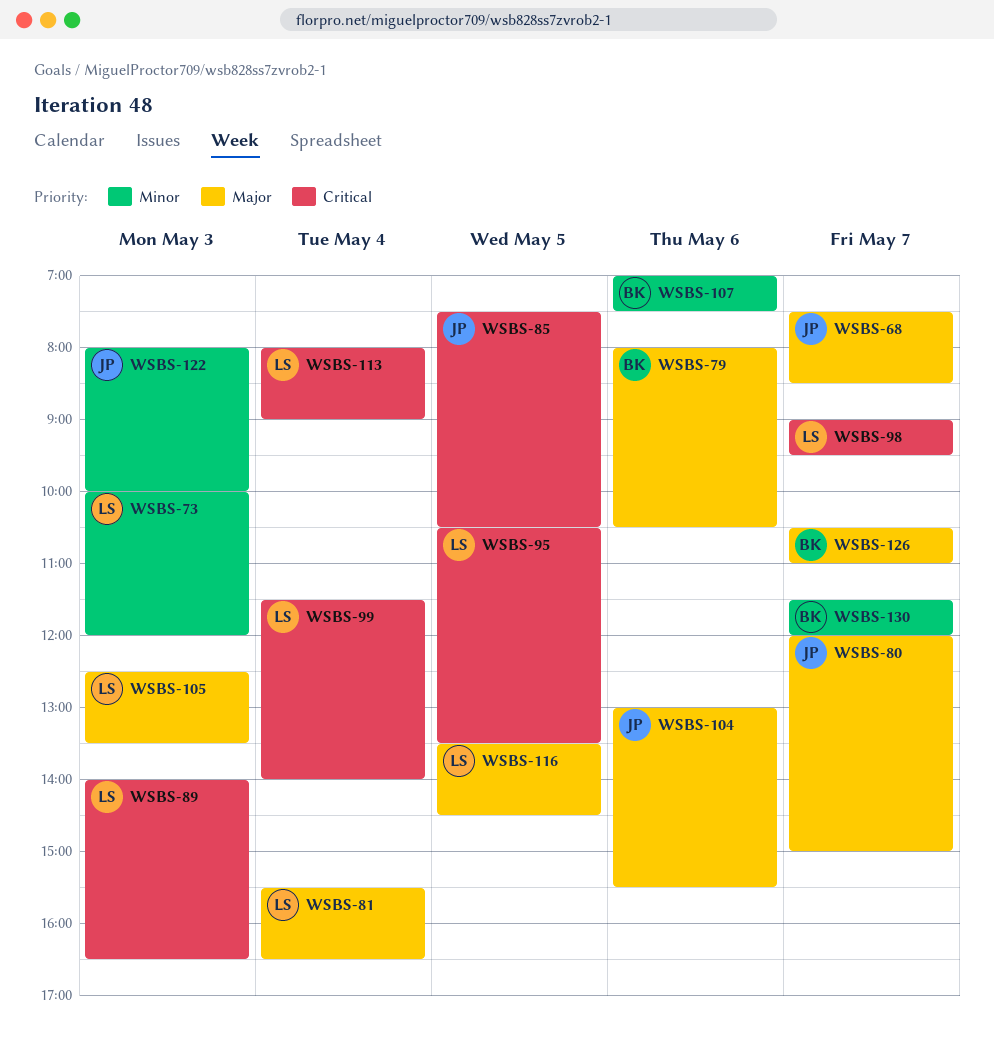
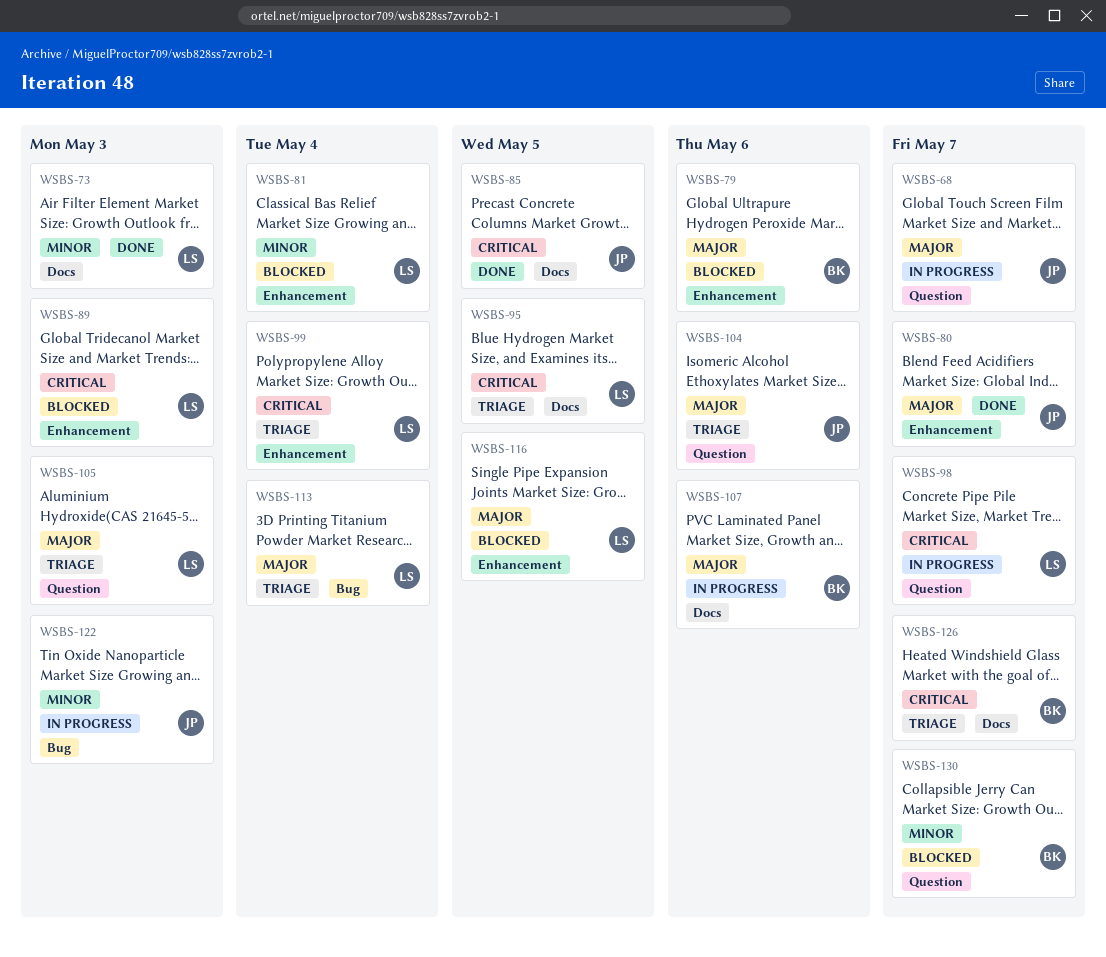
WSBS-81, priority: Major -> Minor
WSBS-107, priority: Minor -> Major
WSBS-113, priority: Critical -> Major
WSBS-126, priority: Major -> Critical

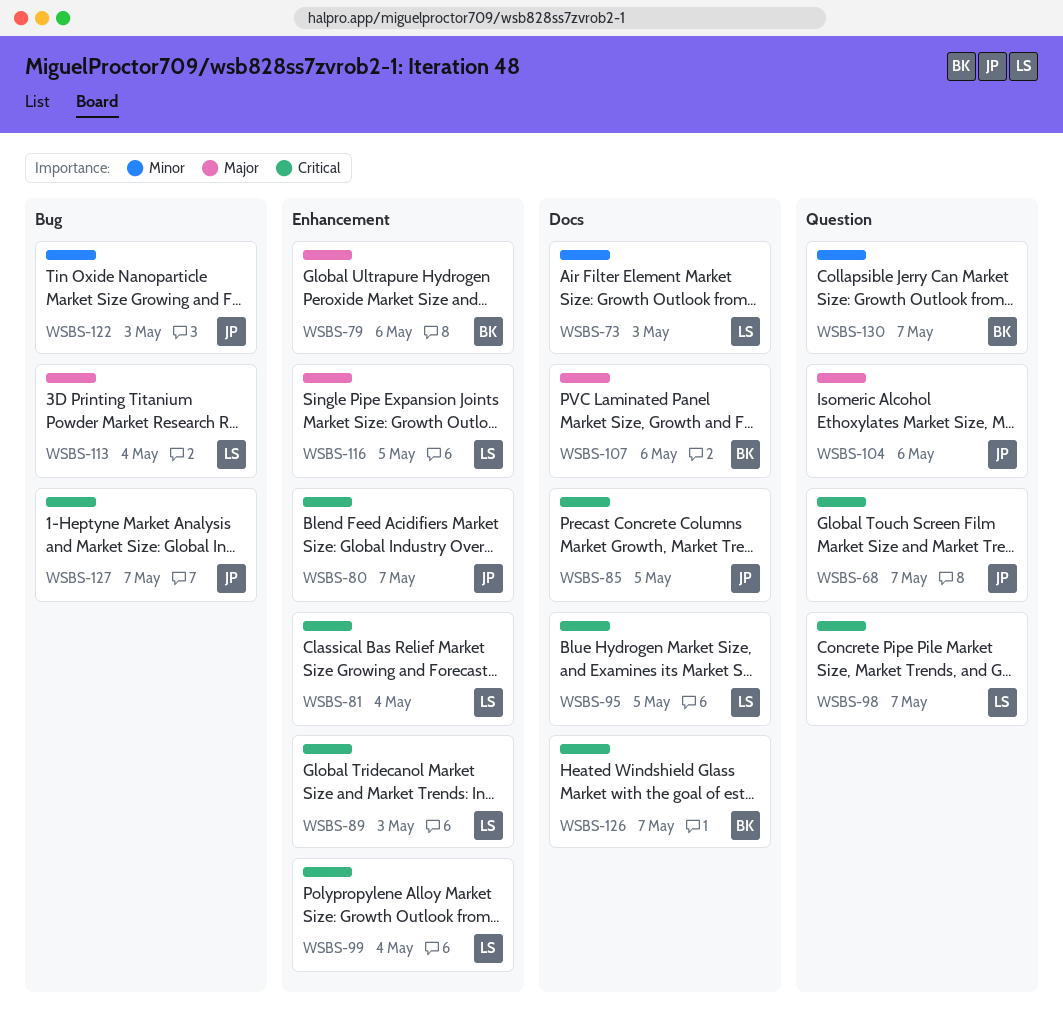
WSBS-68, priority: Major -> Critical
WSBS-80, priority: Major -> Critical
WSBS-81, priority: Minor -> Critical
WSBS-105: present -> none
WSBS-127: none -> present

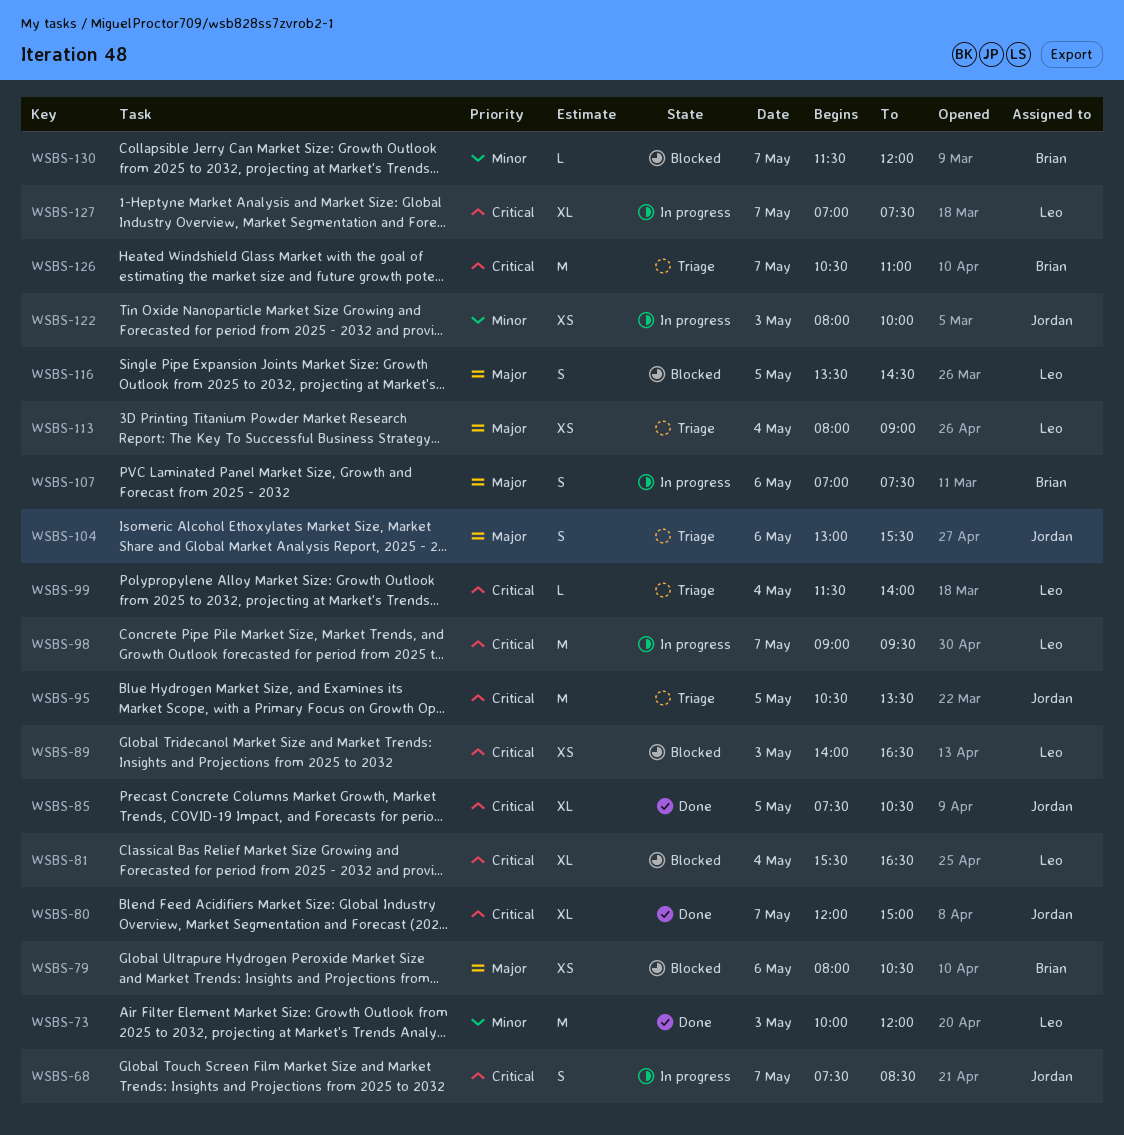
WSBS-95, owner: Leo -> Jordan
WSBS-127, owner: Jordan -> Leo

